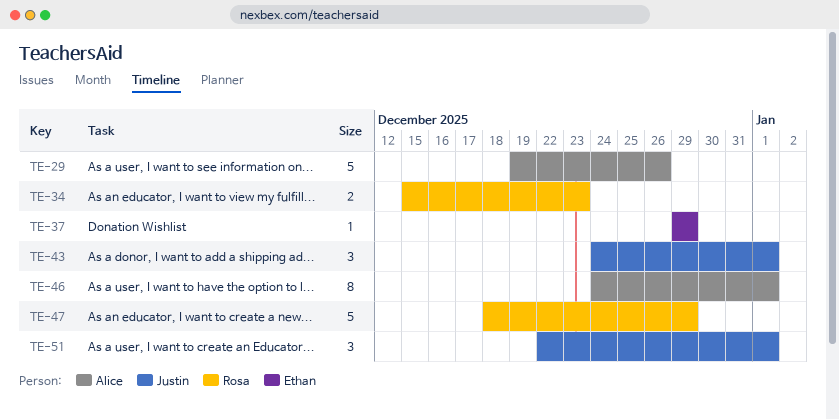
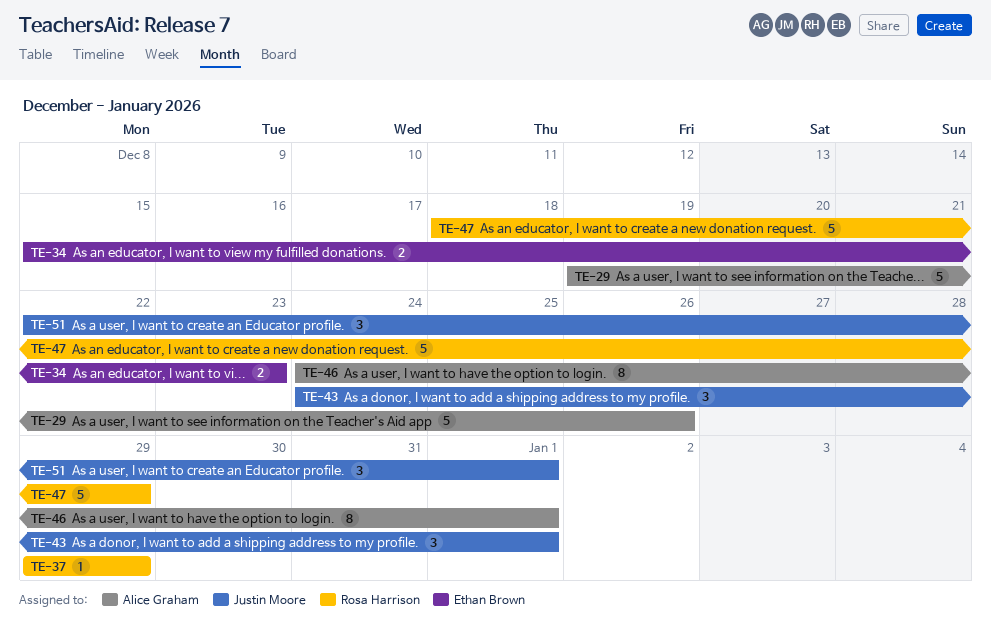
TE-34, owner: Rosa Harrison -> Ethan Brown
TE-37, owner: Ethan Brown -> Rosa Harrison

